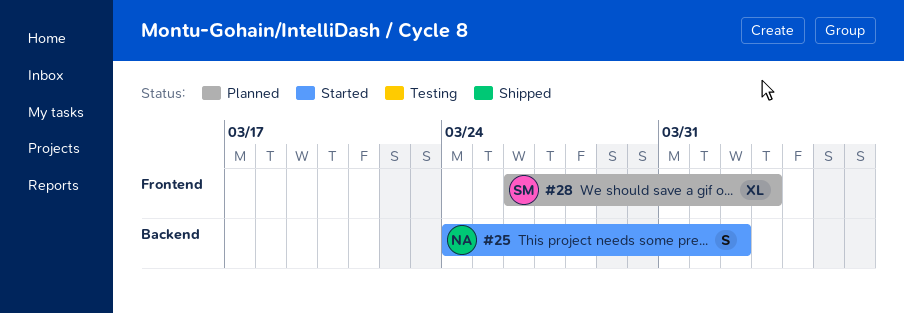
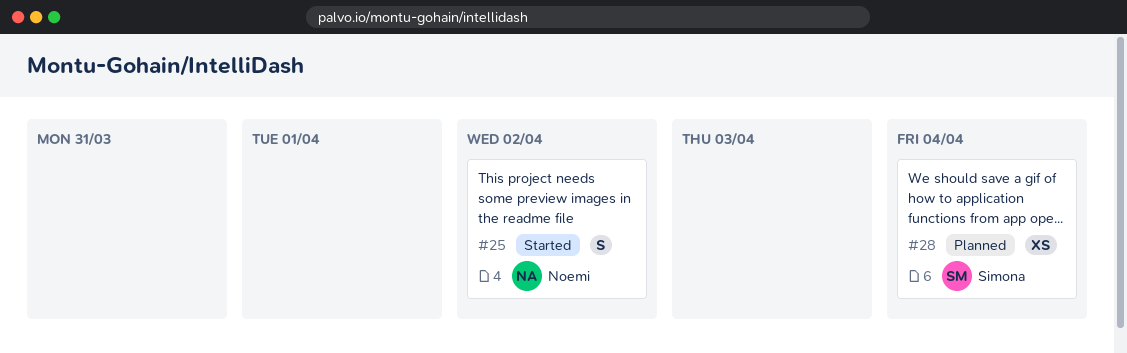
#28, estimate: XL -> XS
#28, due: Apr 3 -> Apr 4

